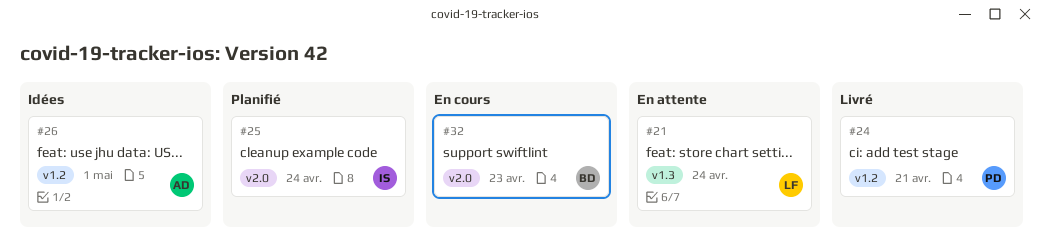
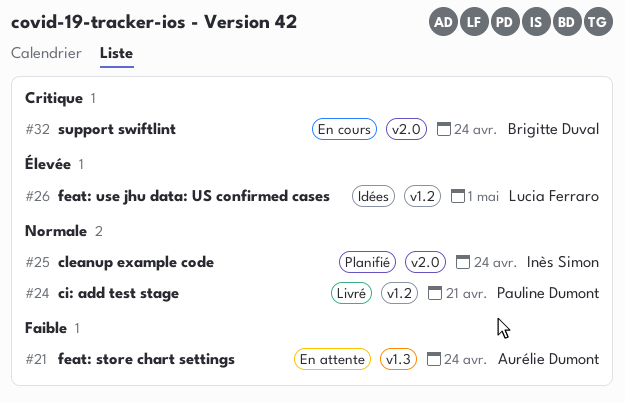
#21, owner: Lucia Ferraro -> Aurélie Dumont
#26, owner: Aurélie Dumont -> Lucia Ferraro
#32, due: Apr 23 -> Apr 24

